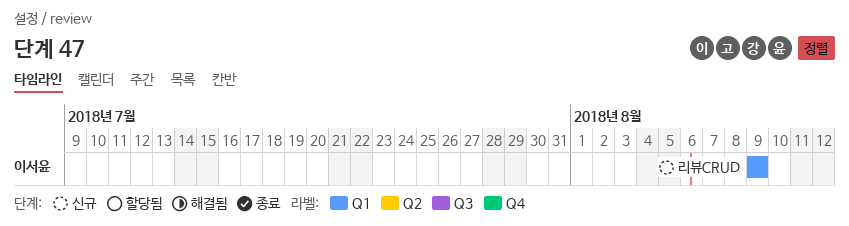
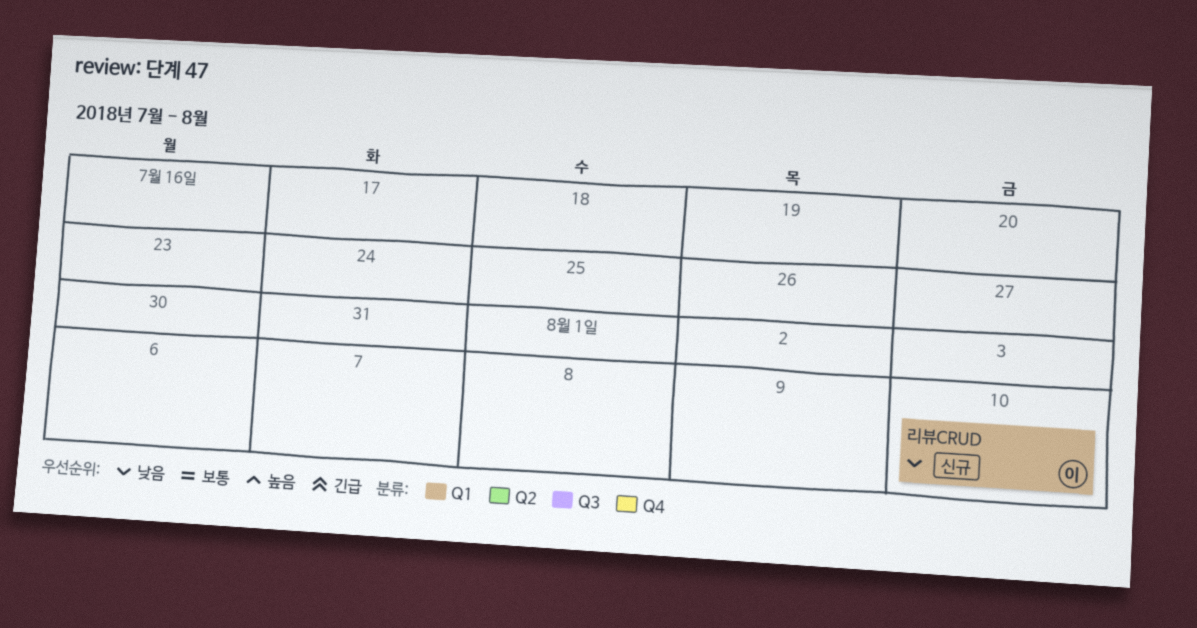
리뷰CRUD, due: Aug 9 -> Aug 10

